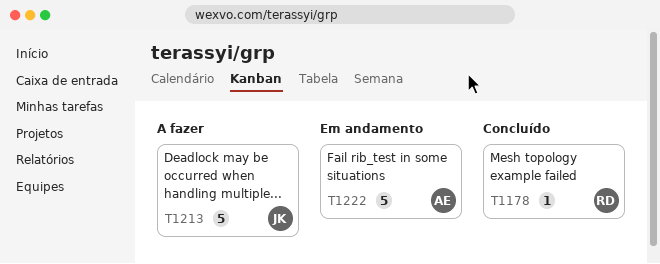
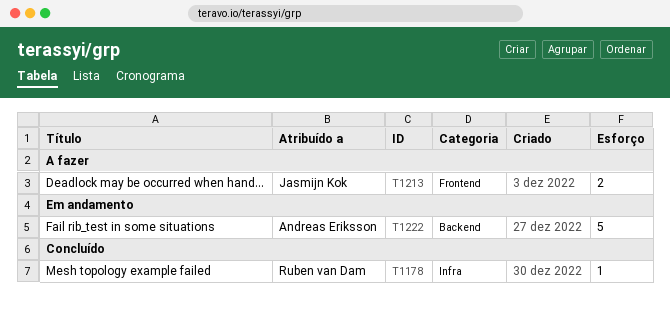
T1213, estimate: 5 -> 2

